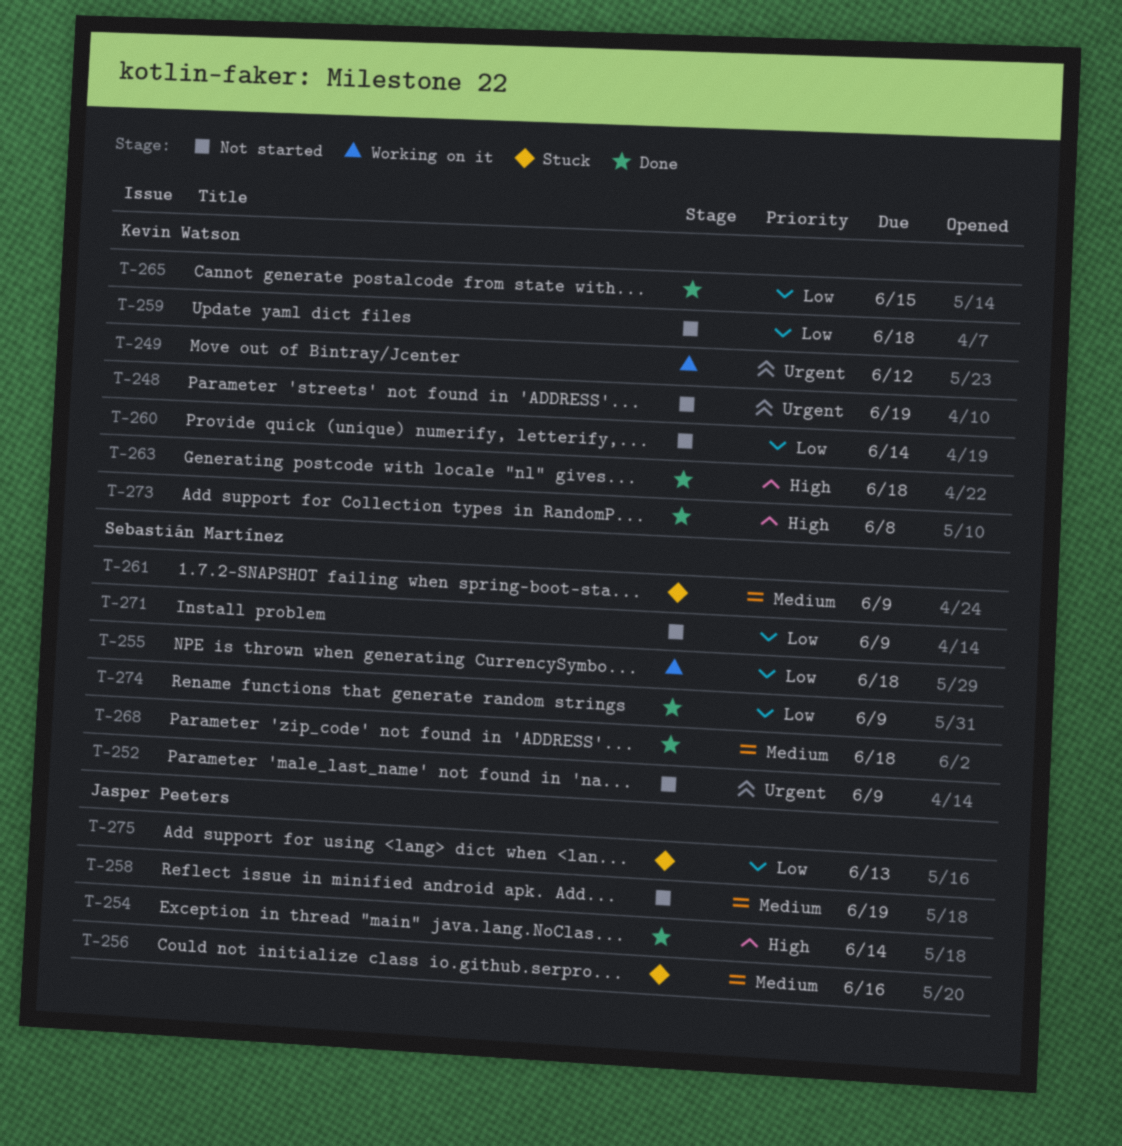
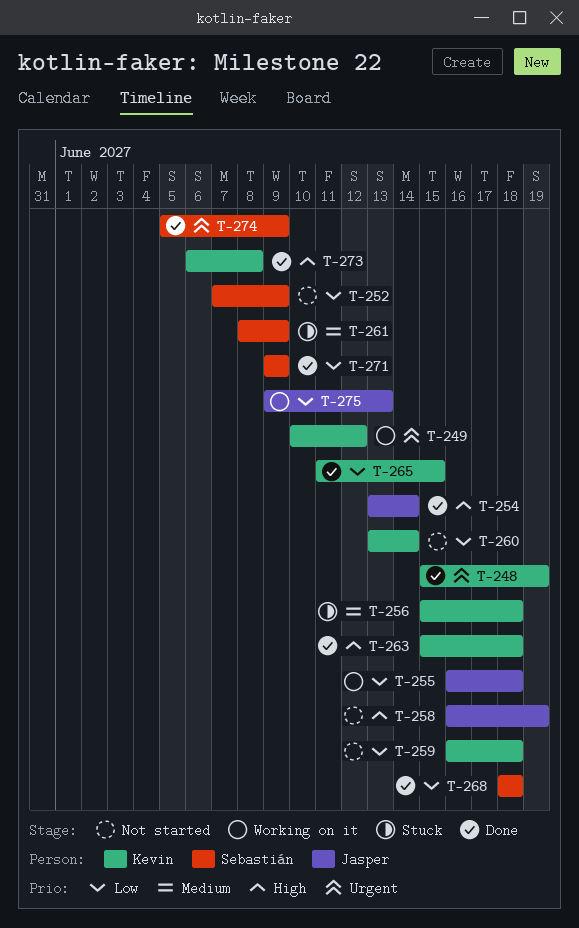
T-248, status: Not started -> Done
T-252, priority: Urgent -> Low
T-255, owner: Sebastián Martínez -> Jasper Peeters
T-256, owner: Jasper Peeters -> Kevin Watson
T-256, due: Jun 16 -> Jun 18
T-258, priority: Medium -> High
T-268, priority: Medium -> Low
T-271, status: Not started -> Done
T-274, priority: Low -> Urgent
T-275, status: Stuck -> Working on it

